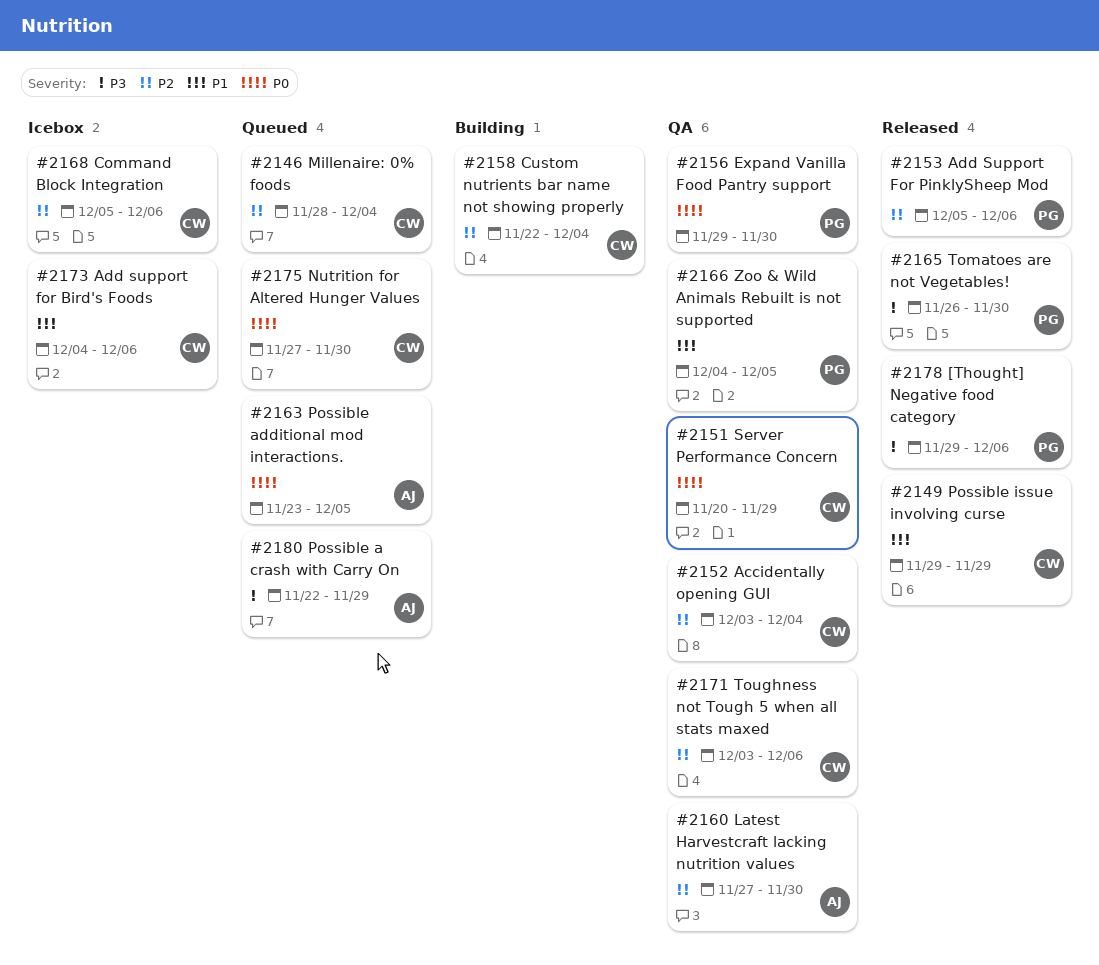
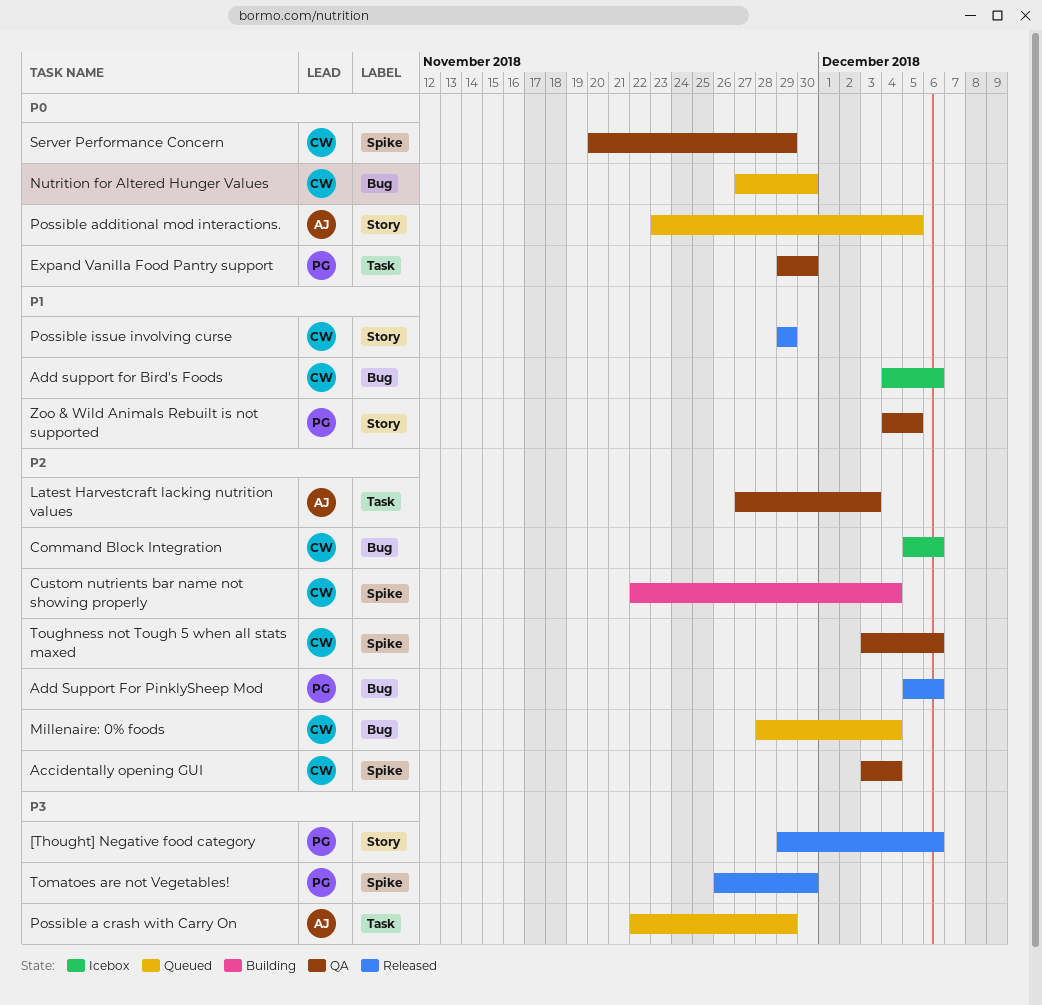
Latest Harvestcraft lacking nutrition values, due: Nov 30 -> Dec 3

